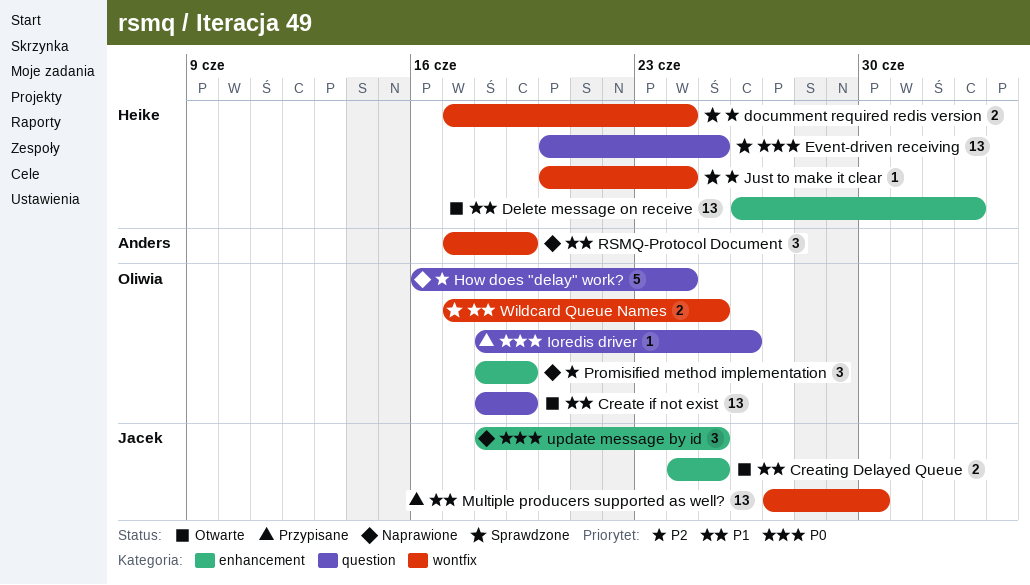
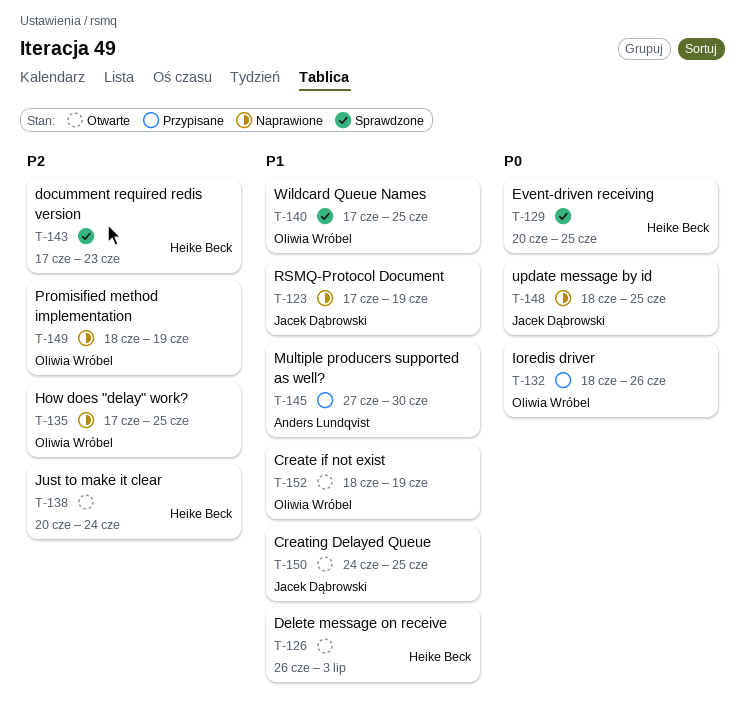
documment required redis version, due: Jun 24 -> Jun 23
How does "delay" work?, start: Jun 16 -> Jun 17
How does "delay" work?, due: Jun 24 -> Jun 25
Just to make it clear, status: Sprawdzone -> Otwarte
Multiple producers supported as well?, owner: Jacek Dąbrowski -> Anders Lundqvist
RSMQ-Protocol Document, owner: Anders Lundqvist -> Jacek Dąbrowski

